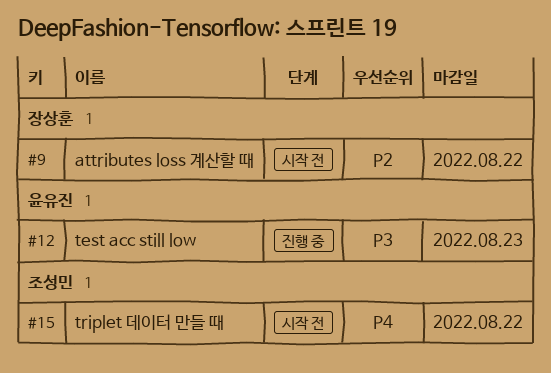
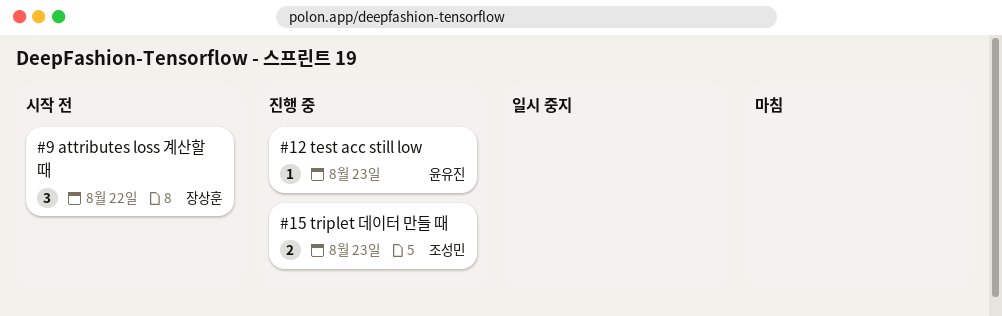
#15, status: 시작 전 -> 진행 중
#15, due: Aug 22 -> Aug 23

